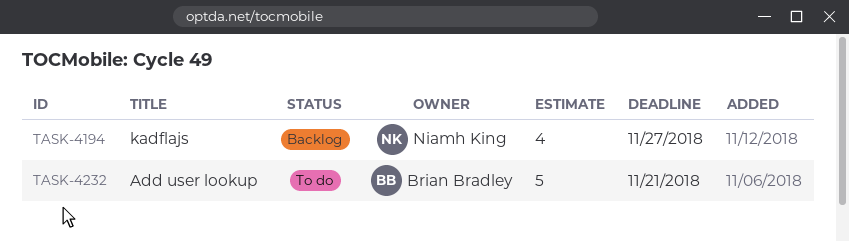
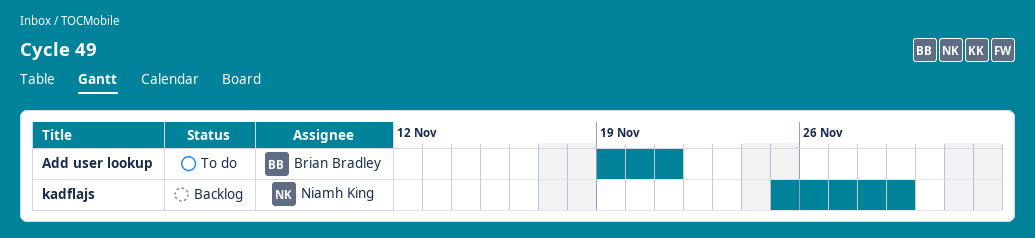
kadflajs, due: Nov 27 -> Nov 29

